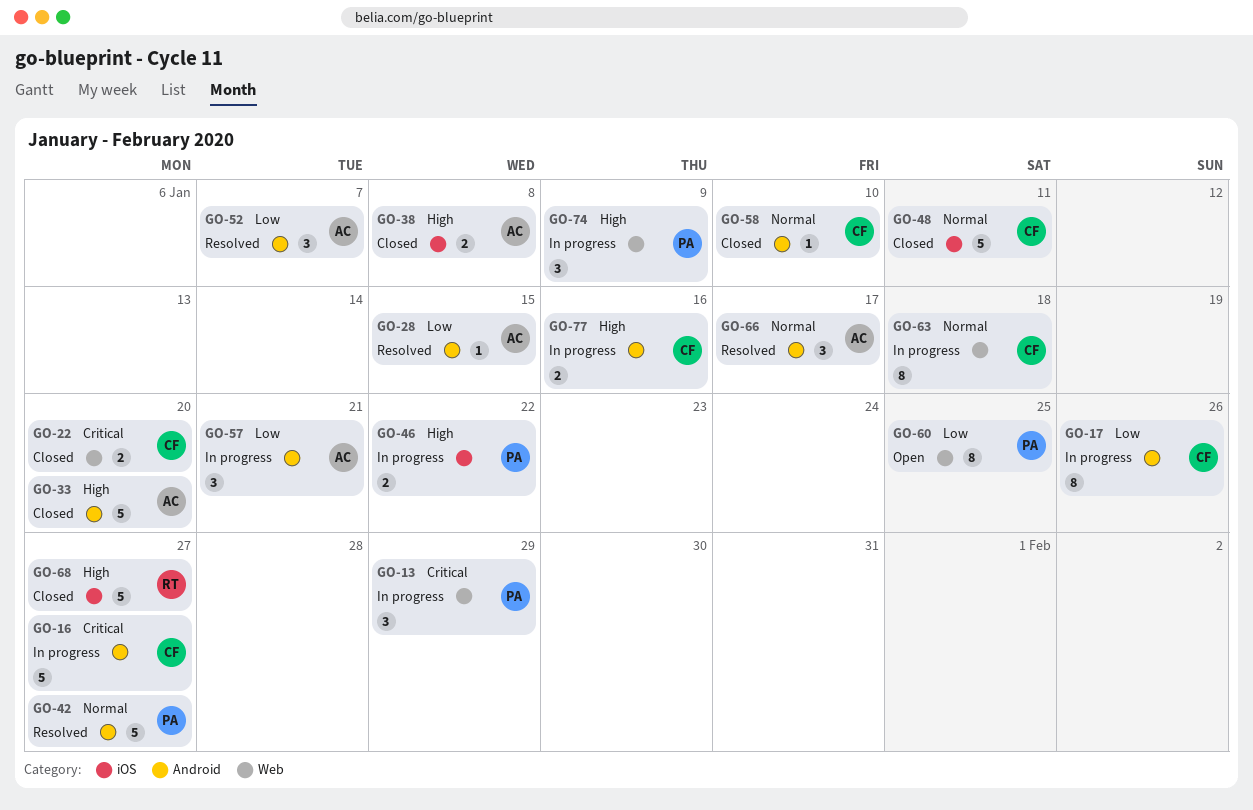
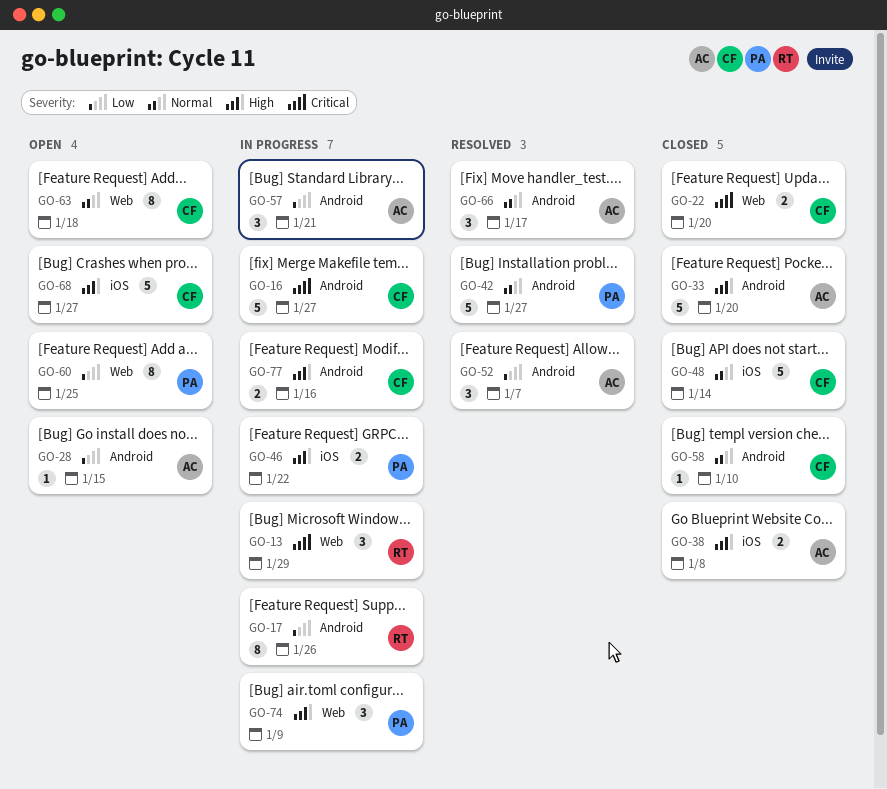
GO-13, owner: PA -> RT
GO-17, owner: CF -> RT
GO-28, status: Resolved -> Open
GO-48, due: Jan 11 -> Jan 14
GO-63, status: In progress -> Open
GO-68, status: Closed -> Open
GO-68, owner: RT -> CF

